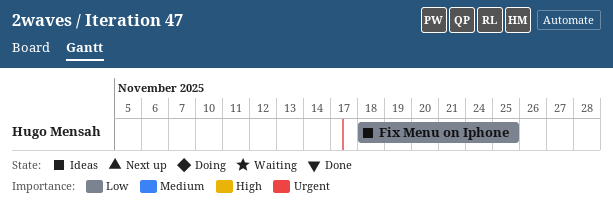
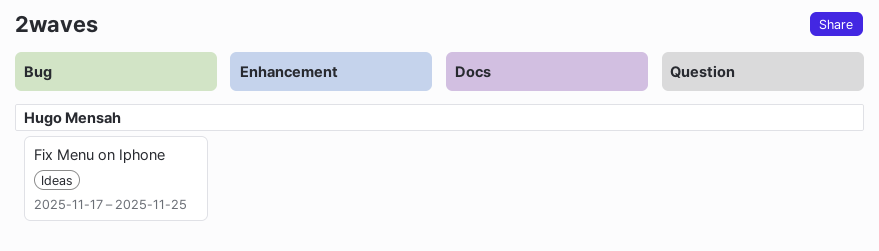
Fix Menu on Iphone, start: Nov 18 -> Nov 17

